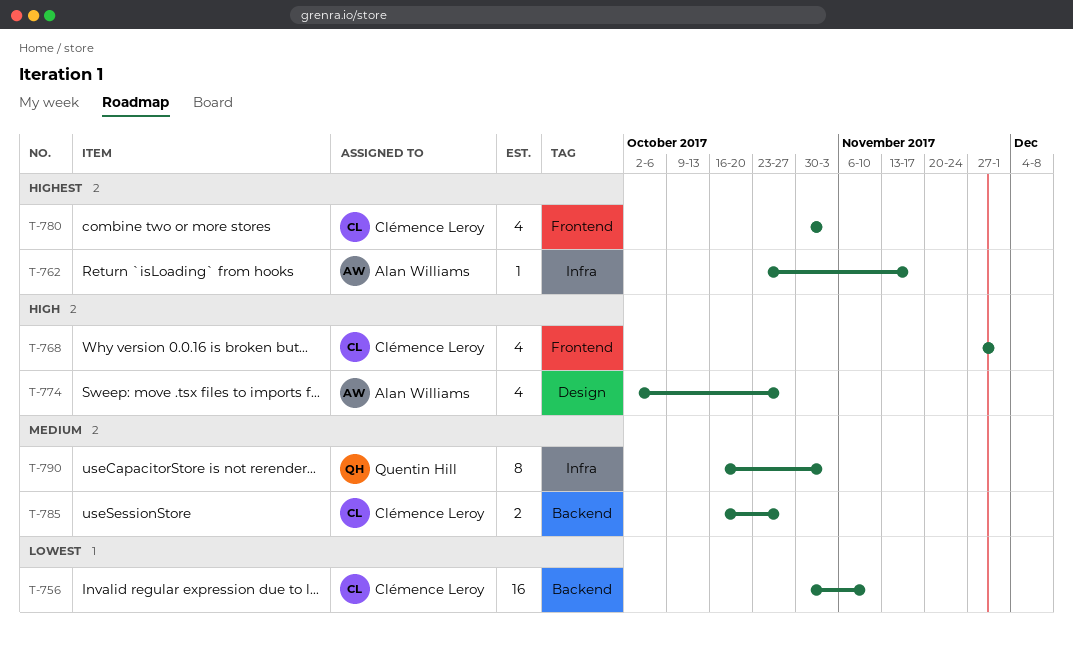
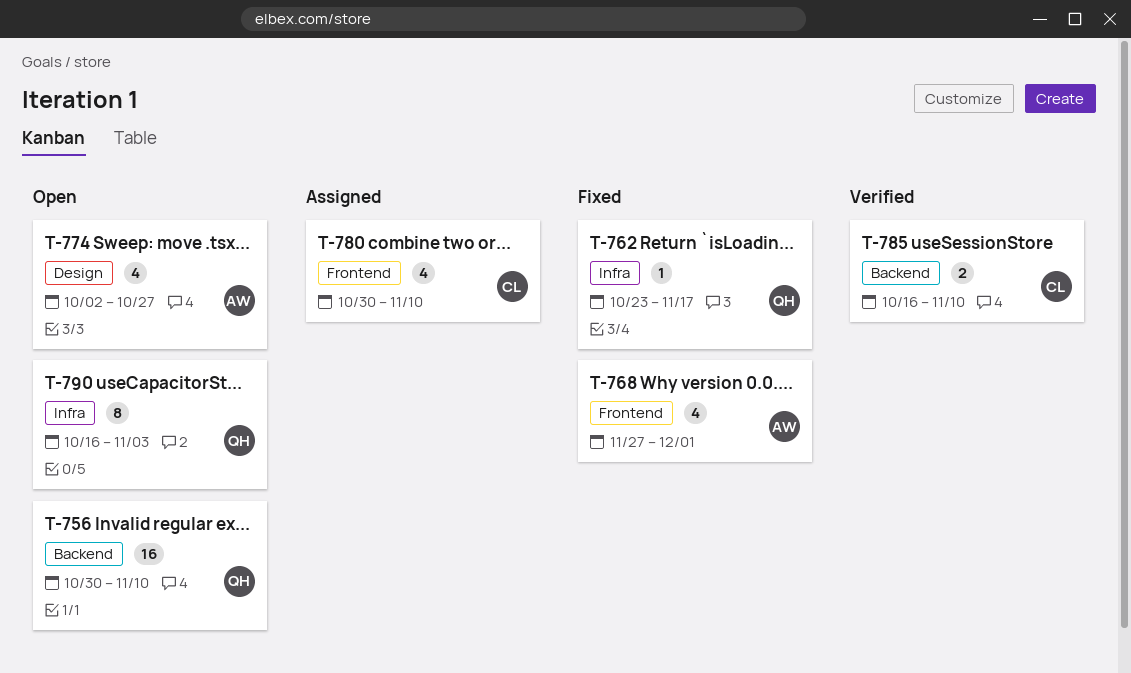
T-756, owner: Clémence Leroy -> Quentin Hill
T-762, owner: Alan Williams -> Quentin Hill
T-768, owner: Clémence Leroy -> Alan Williams
T-780, due: Nov 3 -> Nov 10
T-785, due: Oct 27 -> Nov 10

